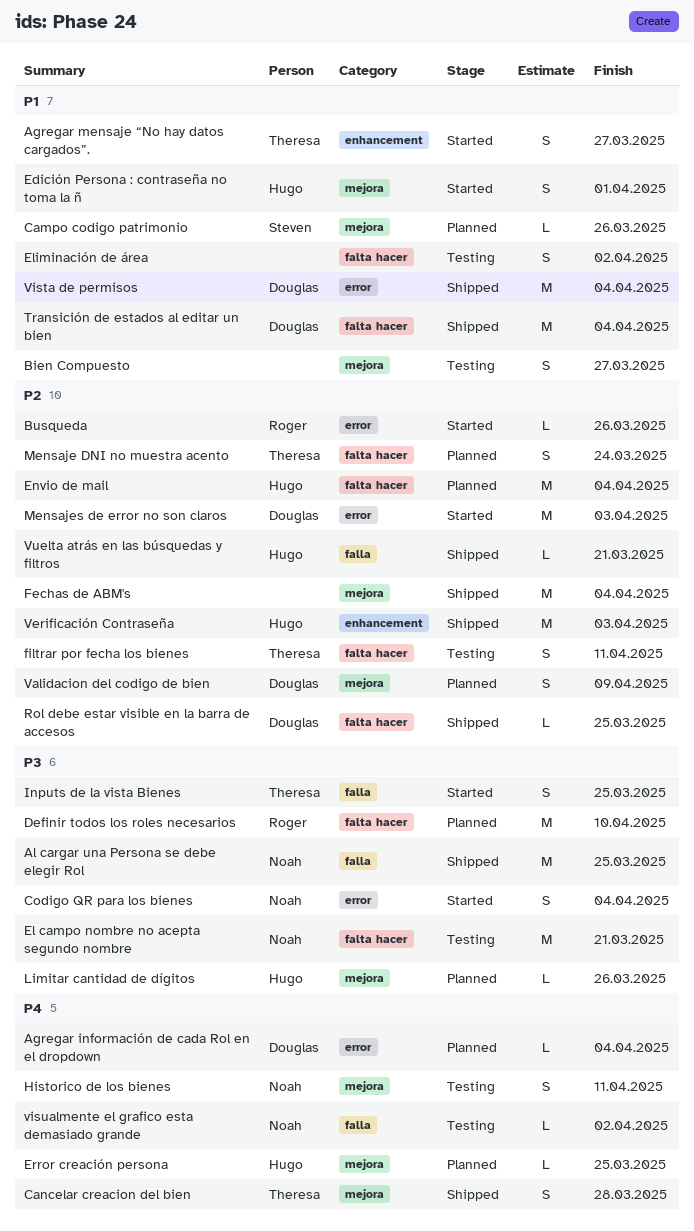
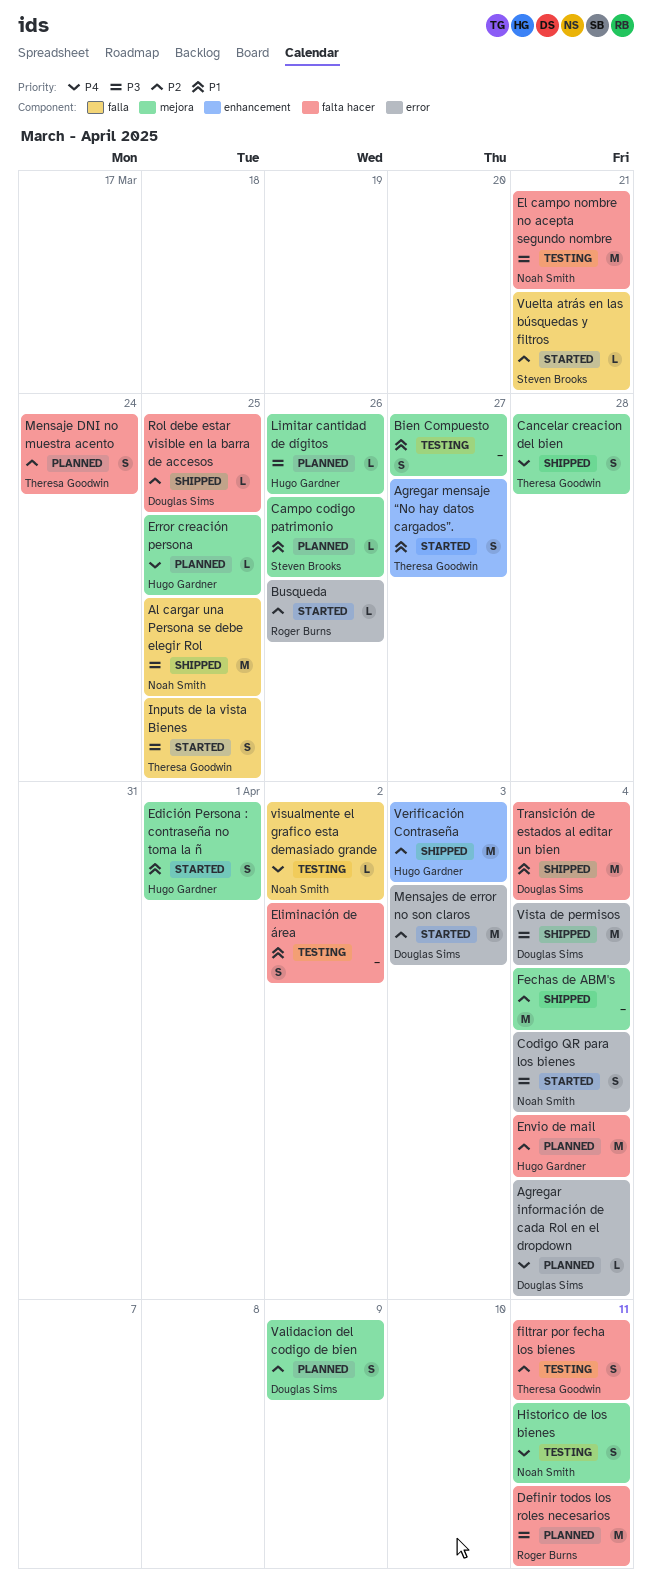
Definir todos los roles necesarios, due: Apr 10 -> Apr 11
Vista de permisos, priority: P1 -> P3
Vuelta atrás en las búsquedas y filtros, status: Shipped -> Started
Vuelta atrás en las búsquedas y filtros, owner: Hugo Gardner -> Steven Brooks

